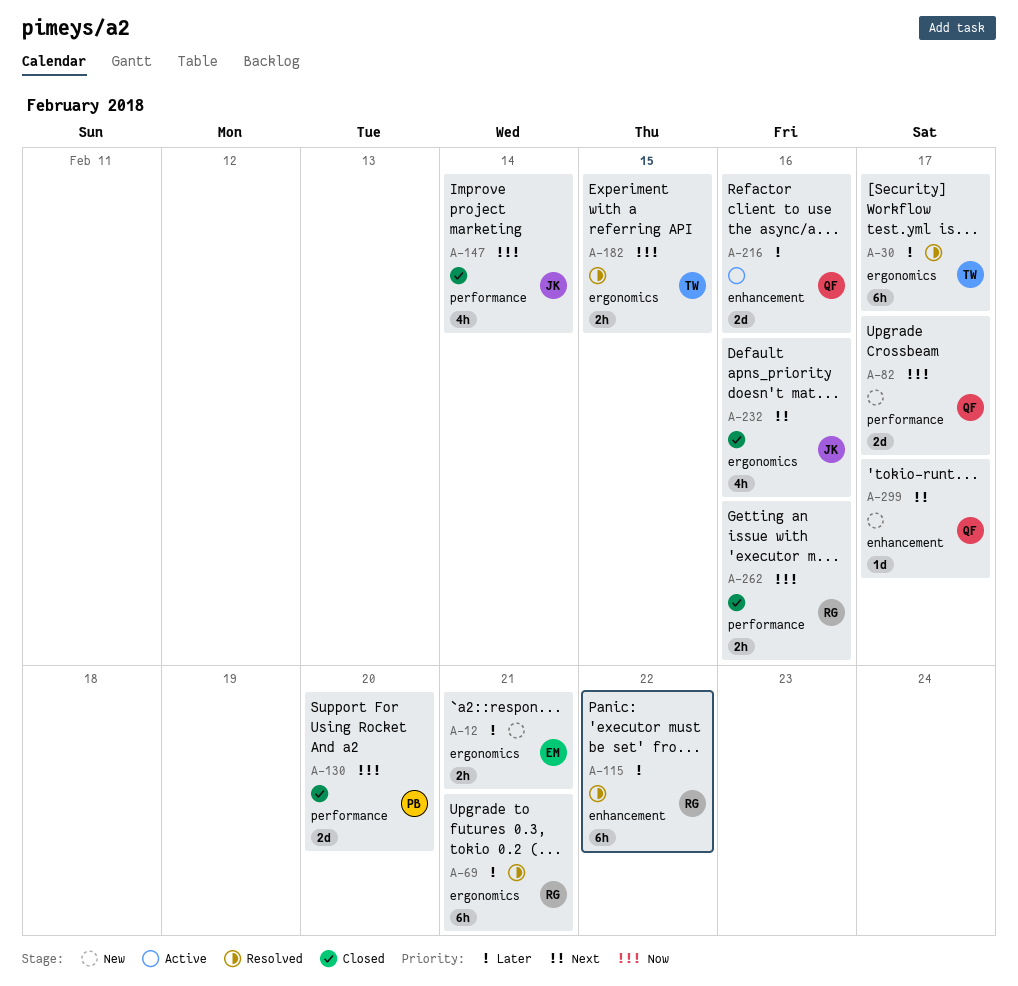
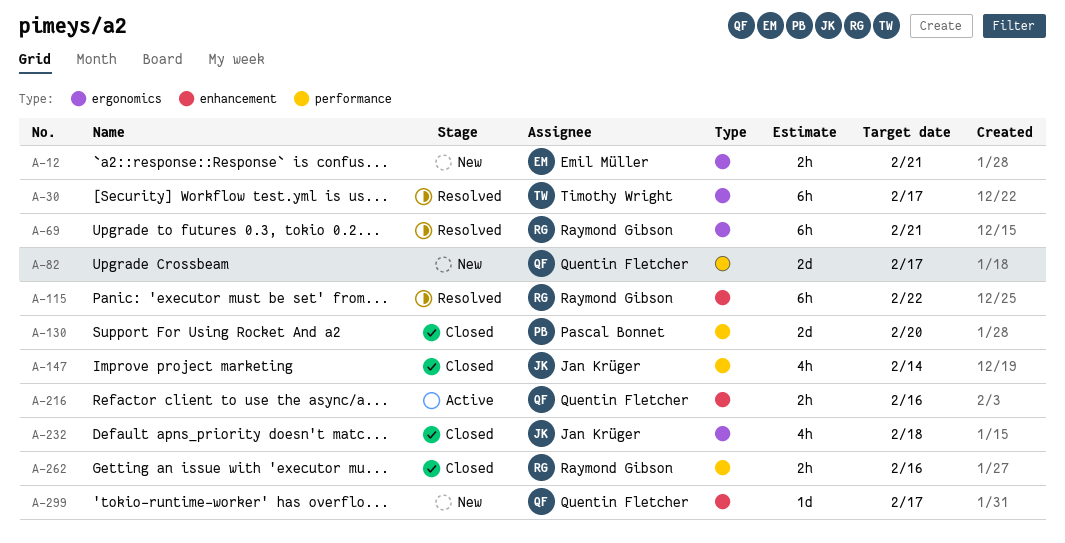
A-182: present -> none
A-216, estimate: 2d -> 2h
A-232, due: Feb 16 -> Feb 18

